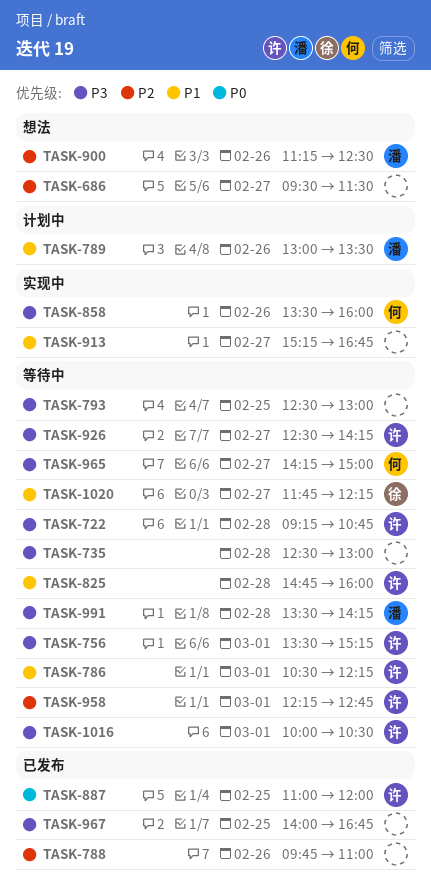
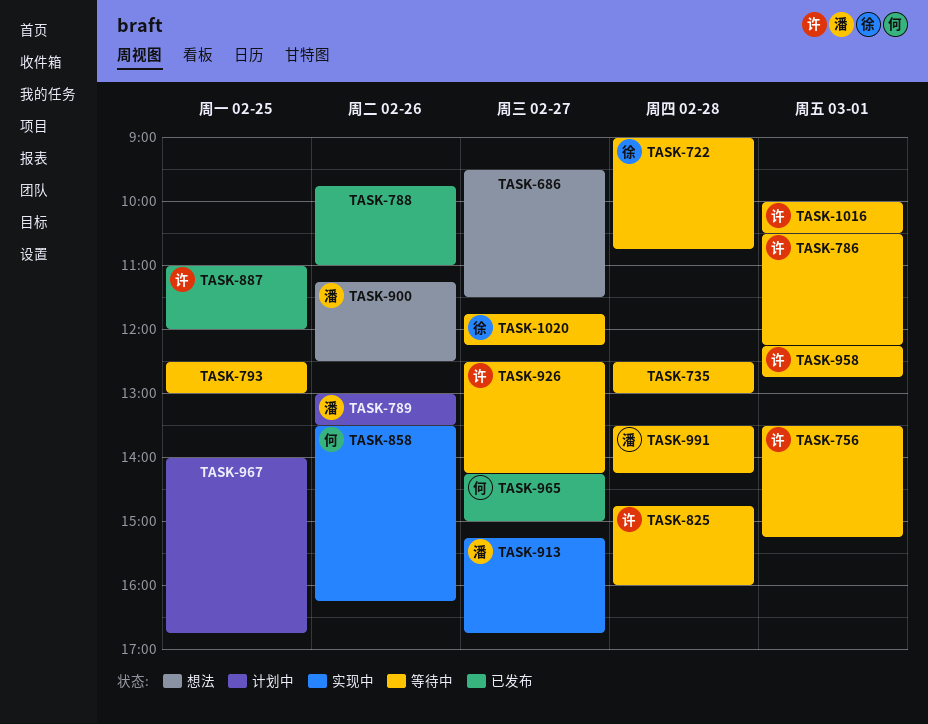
TASK-722, owner: 许 -> 徐
TASK-722, begins: 09:15 -> 09:00
TASK-858, ends: 16:00 -> 16:15
TASK-913, owner: none -> 潘
TASK-965, status: 等待中 -> 已发布
TASK-967, status: 已发布 -> 计划中

